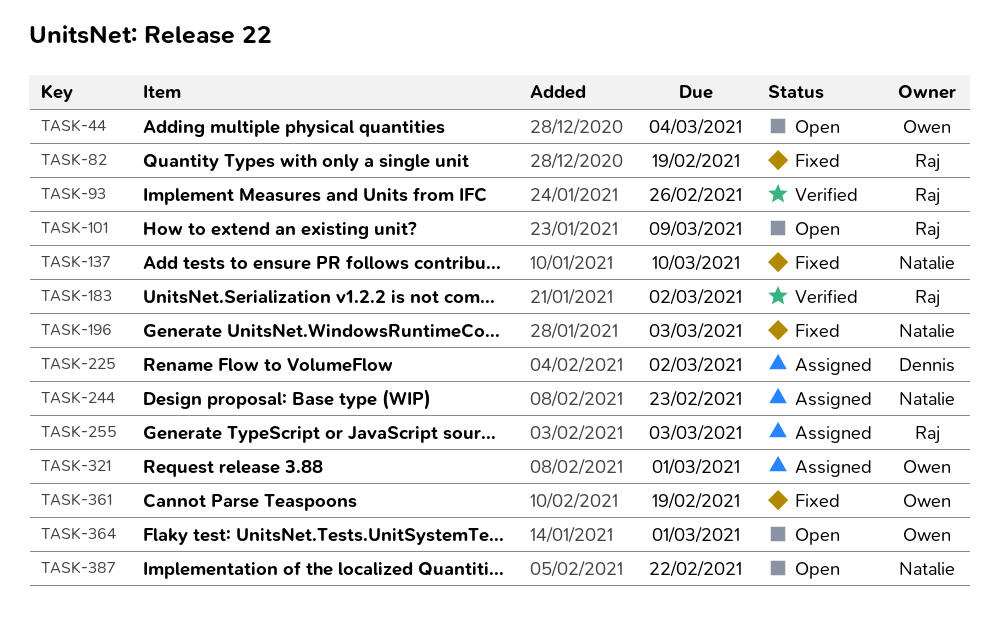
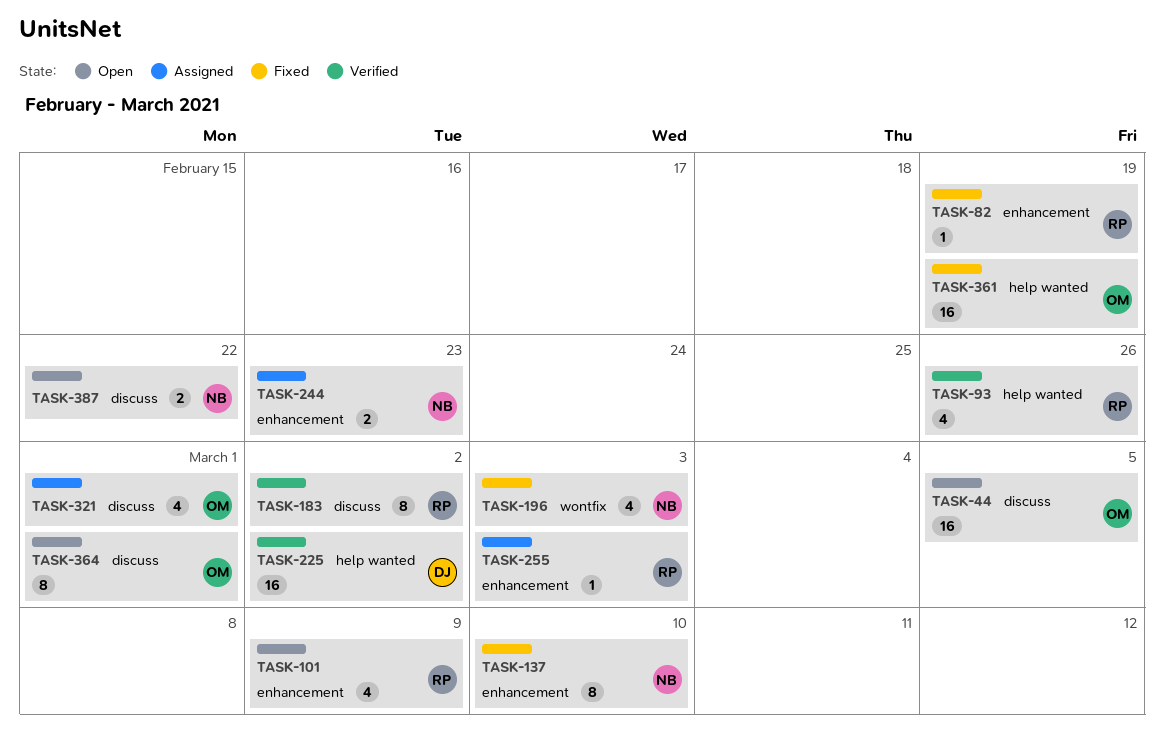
TASK-44, due: Mar 4 -> Mar 5
TASK-225, status: Assigned -> Verified

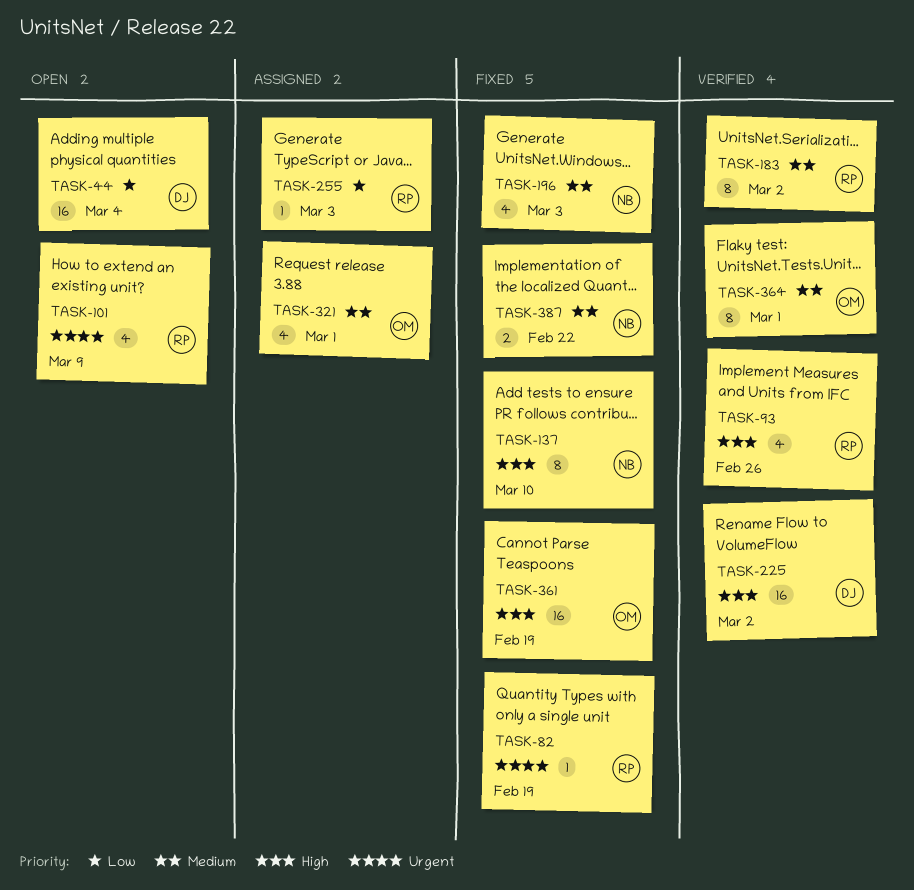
TASK-44, owner: OM -> DJ
TASK-44, due: Mar 5 -> Mar 4
TASK-244: present -> none
TASK-364, status: Open -> Verified
TASK-387, status: Open -> Fixed

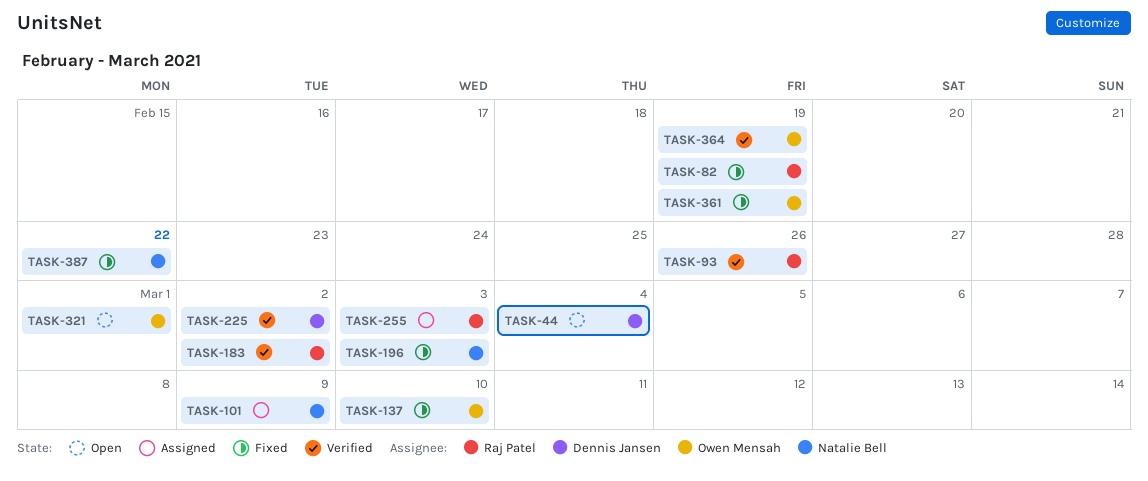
TASK-101, status: Open -> Assigned
TASK-101, owner: Raj Patel -> Natalie Bell
TASK-137, owner: Natalie Bell -> Owen Mensah
TASK-321, status: Assigned -> Open
TASK-364, due: Mar 1 -> Feb 19

